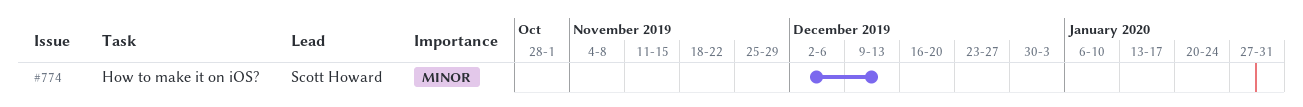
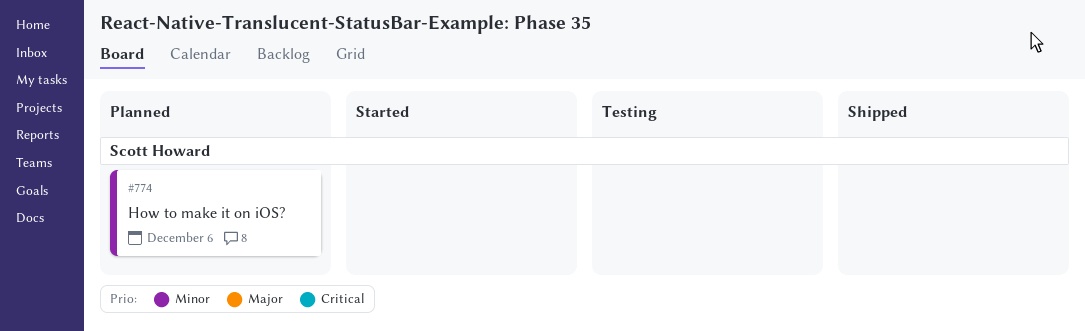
#774, due: Dec 13 -> Dec 6

